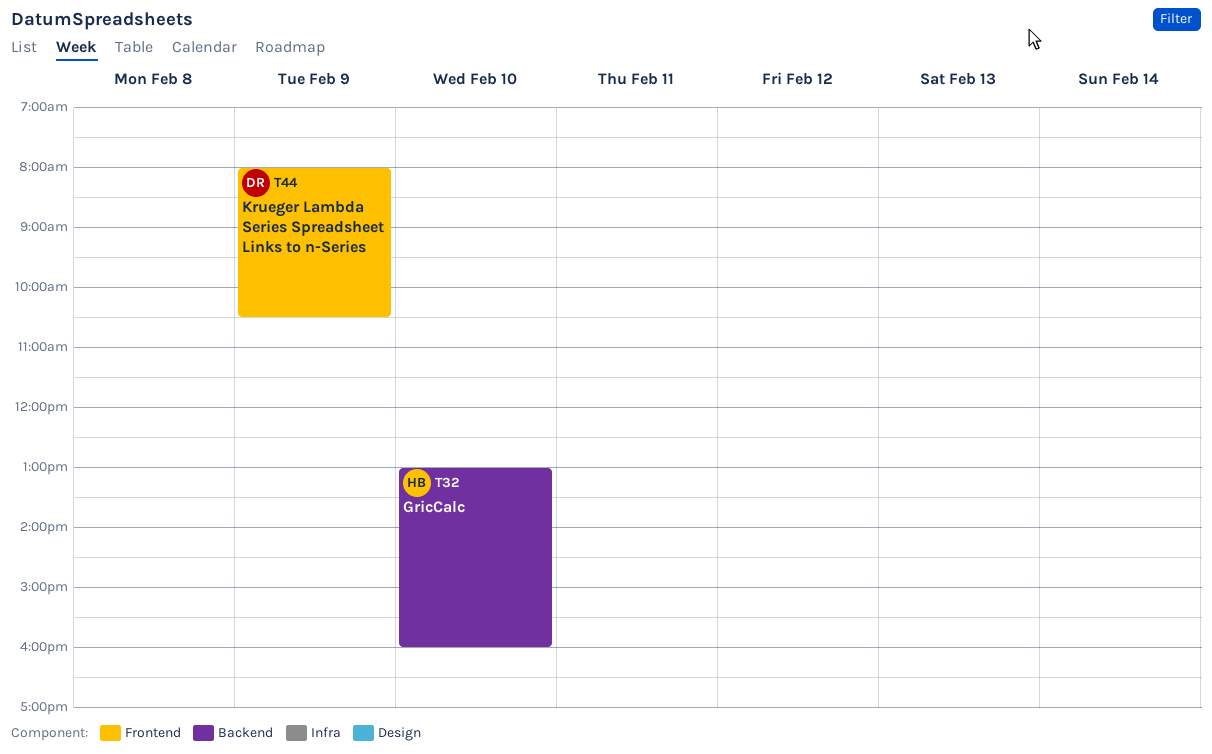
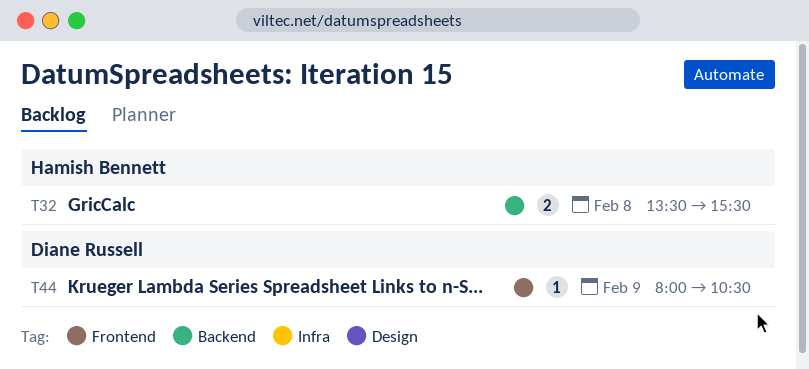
T32, day: Feb 10 -> Feb 8
T32, begins: 13:00 -> 13:30
T32, ends: 16:00 -> 15:30

